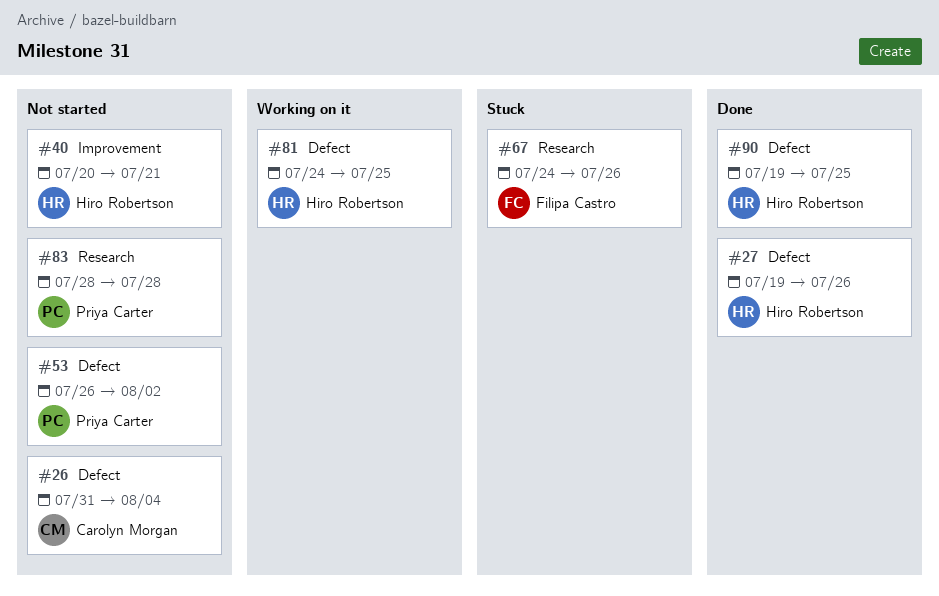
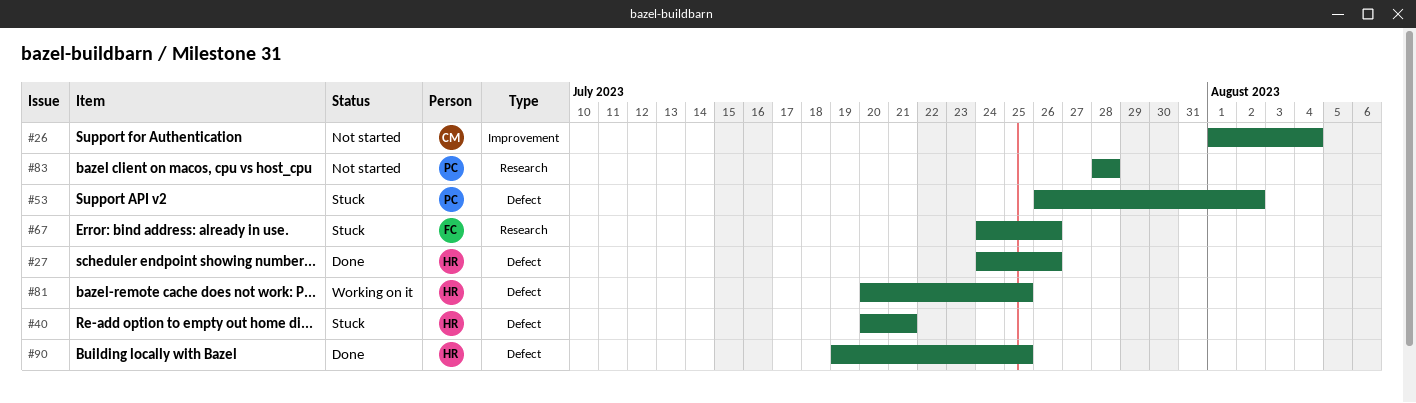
#26, label: Defect -> Improvement
#26, start: Jul 31 -> Aug 1
#27, start: Jul 19 -> Jul 24
#40, status: Not started -> Stuck
#40, label: Improvement -> Defect
#53, status: Not started -> Stuck
#81, start: Jul 24 -> Jul 20

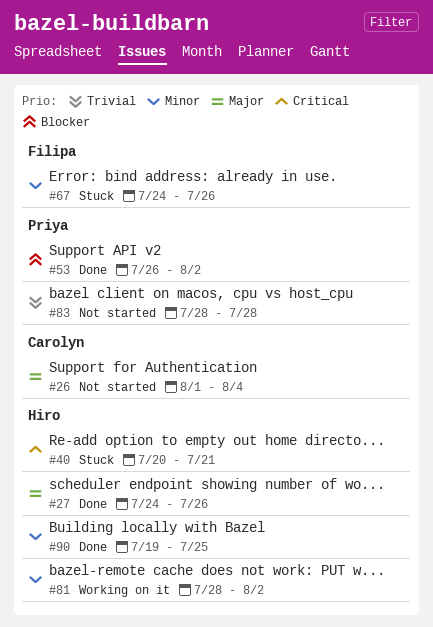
#53, status: Stuck -> Done
#81, start: Jul 20 -> Jul 28
#81, due: Jul 25 -> Aug 2

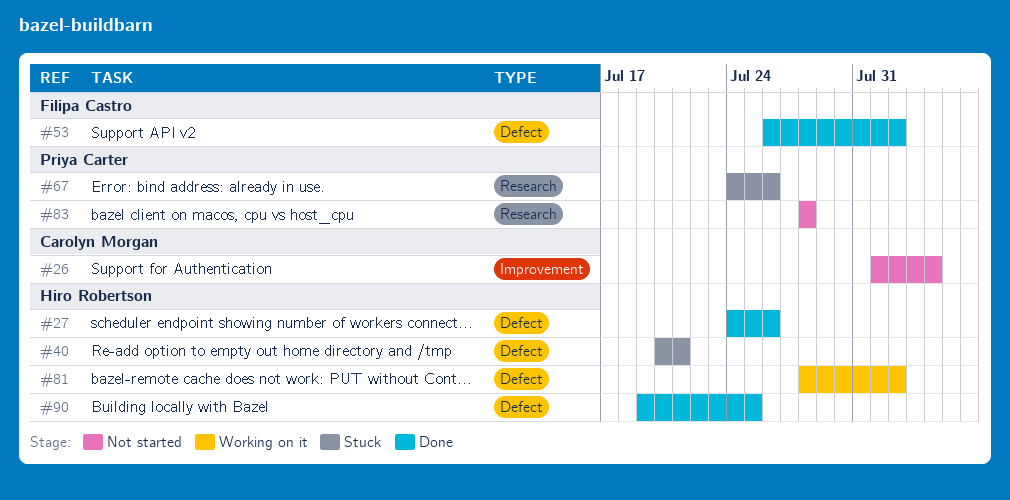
#53, owner: Priya Carter -> Filipa Castro
#67, owner: Filipa Castro -> Priya Carter

